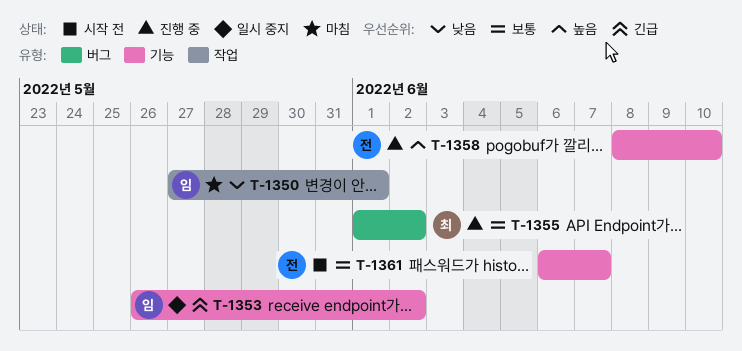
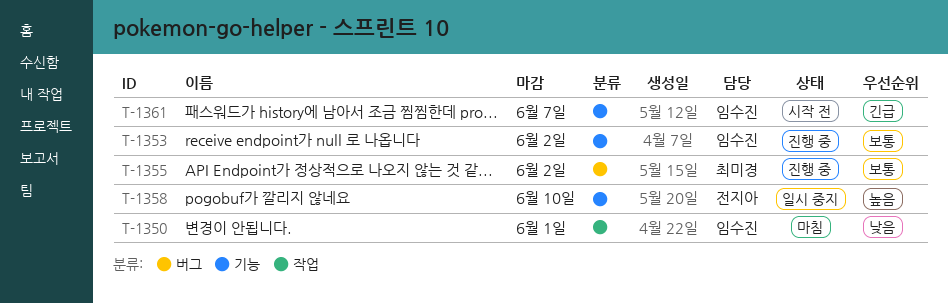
T-1353, status: 일시 중지 -> 진행 중
T-1353, priority: 긴급 -> 보통
T-1358, status: 진행 중 -> 일시 중지
T-1361, owner: 전지아 -> 임수진
T-1361, priority: 보통 -> 긴급

